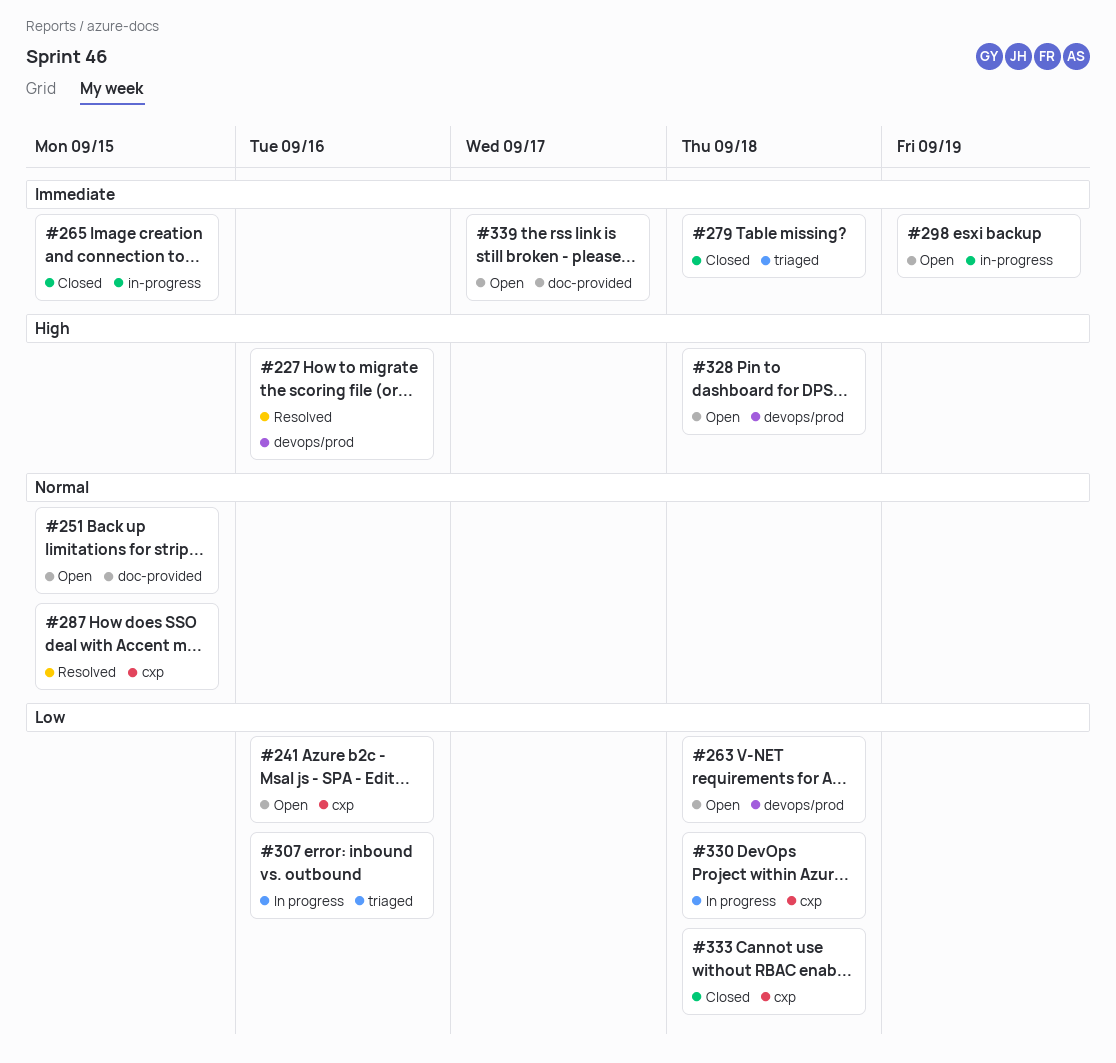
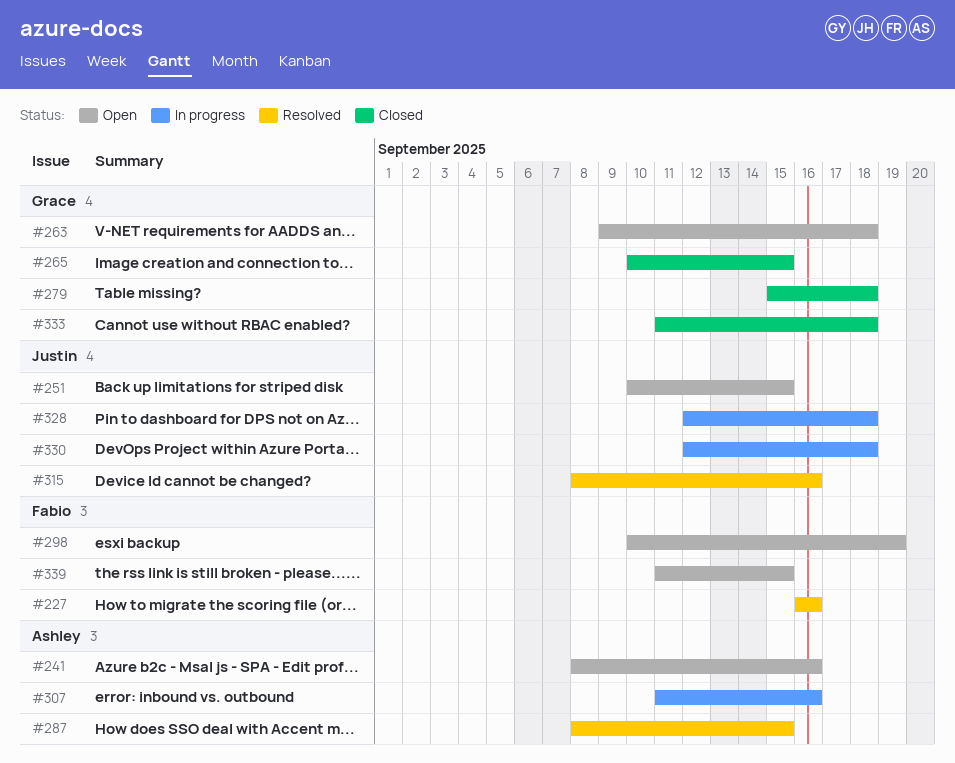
#315: none -> present
#328, status: Open -> In progress
#339, due: Sep 17 -> Sep 15

